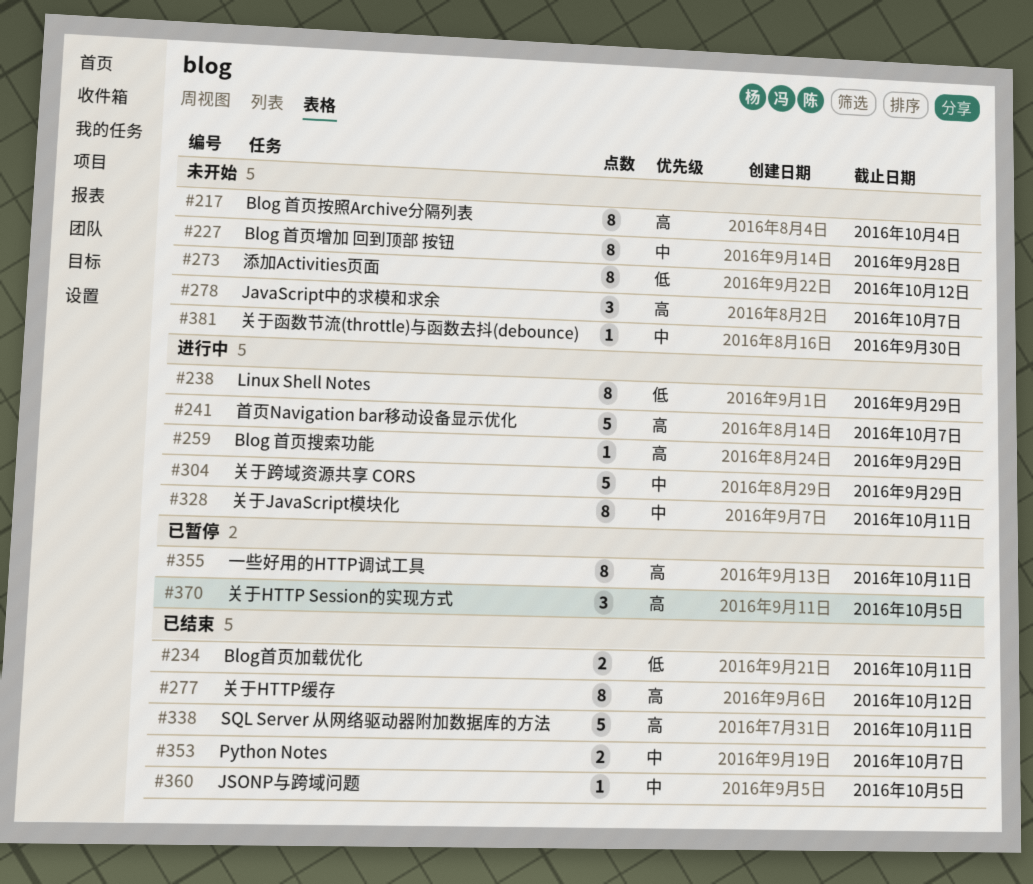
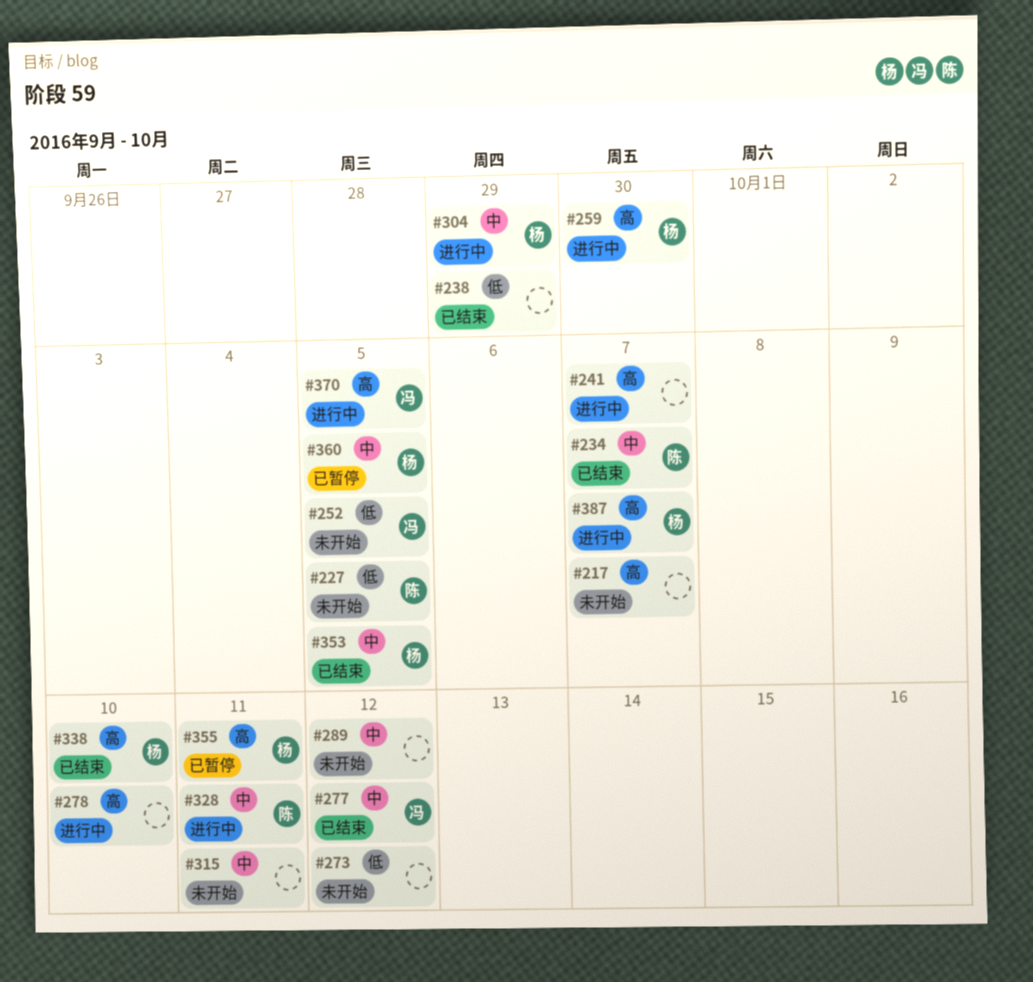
#217, due: Oct 4 -> Oct 7
#227, priority: 中 -> 低
#227, due: Sep 28 -> Oct 5
#234, priority: 低 -> 中
#234, due: Oct 11 -> Oct 7
#238, status: 进行中 -> 已结束
#252: none -> present
#259, due: Sep 29 -> Sep 30
#277, priority: 高 -> 中
#278, status: 未开始 -> 进行中
#278, due: Oct 7 -> Oct 10
#289: none -> present
#315: none -> present
#338, due: Oct 11 -> Oct 10
#353, due: Oct 7 -> Oct 5
#360, status: 已结束 -> 已暂停
#370, status: 已暂停 -> 进行中
#381: present -> none
#387: none -> present

